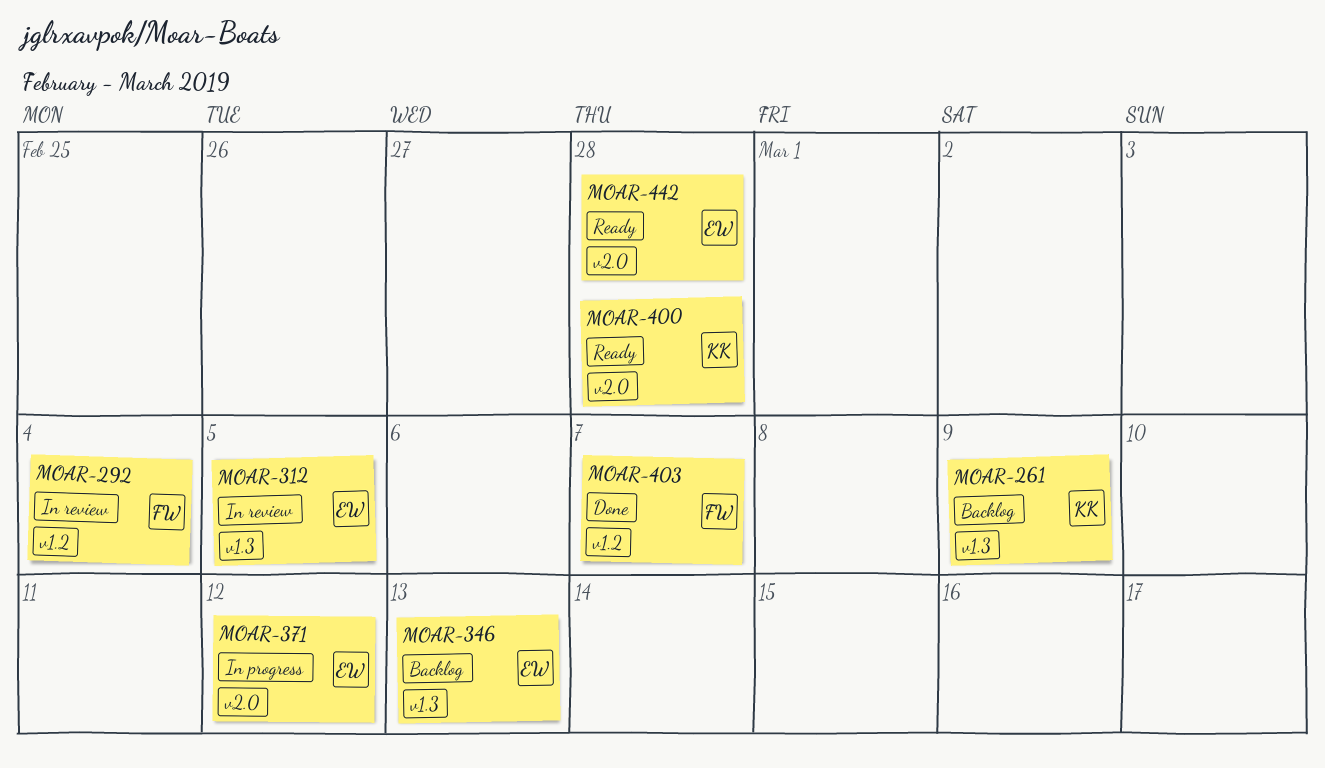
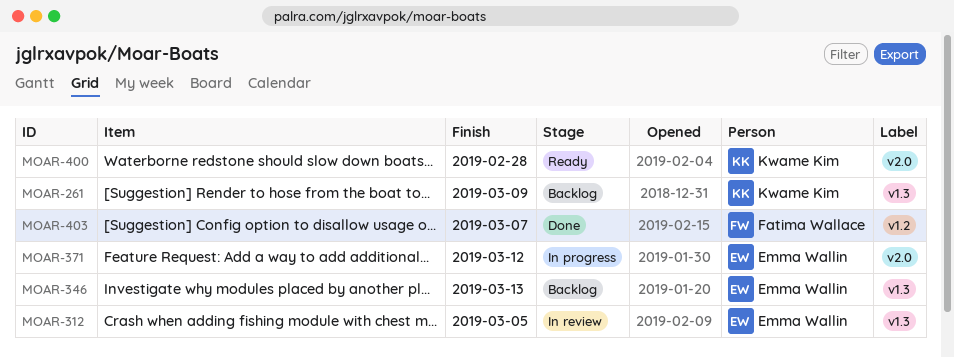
MOAR-292: present -> none
MOAR-442: present -> none

